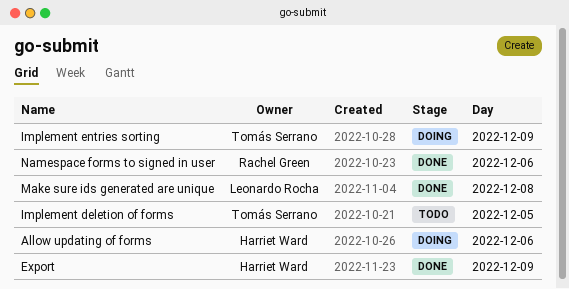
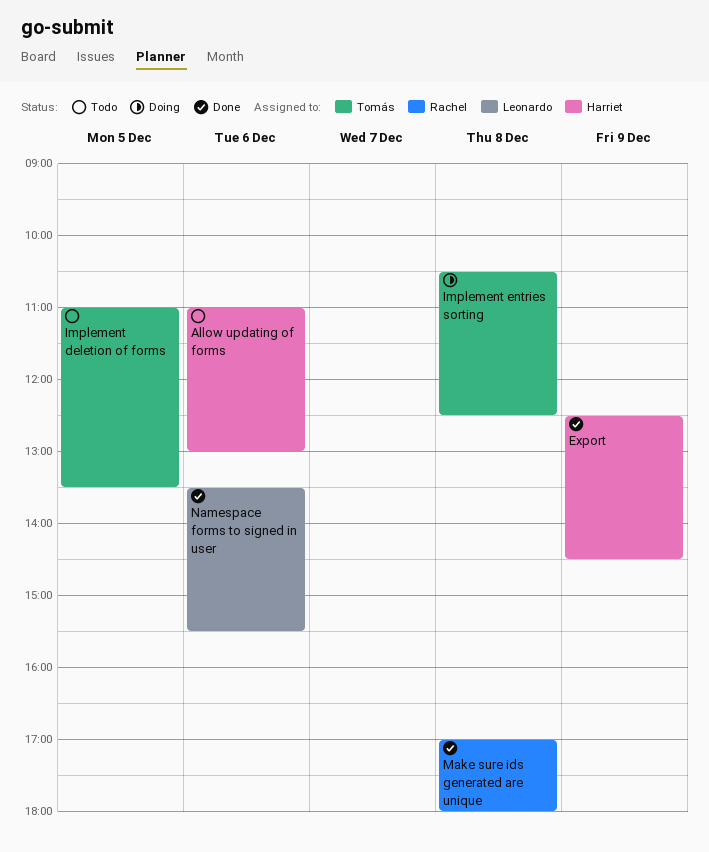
Allow updating of forms, status: Doing -> Todo
Implement entries sorting, day: Dec 9 -> Dec 8
Make sure ids generated are unique, owner: Leonardo Rocha -> Rachel Green
Namespace forms to signed in user, owner: Rachel Green -> Leonardo Rocha

